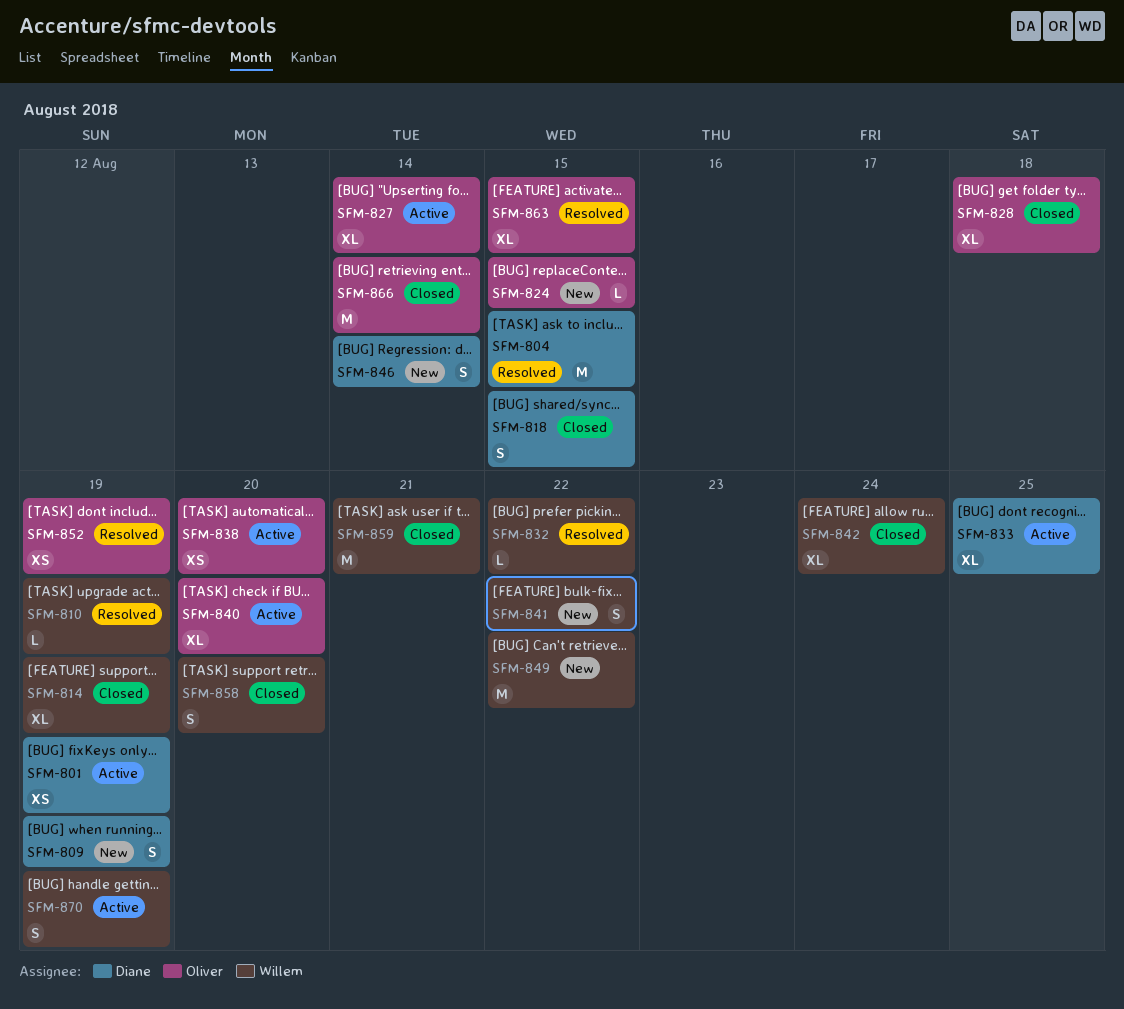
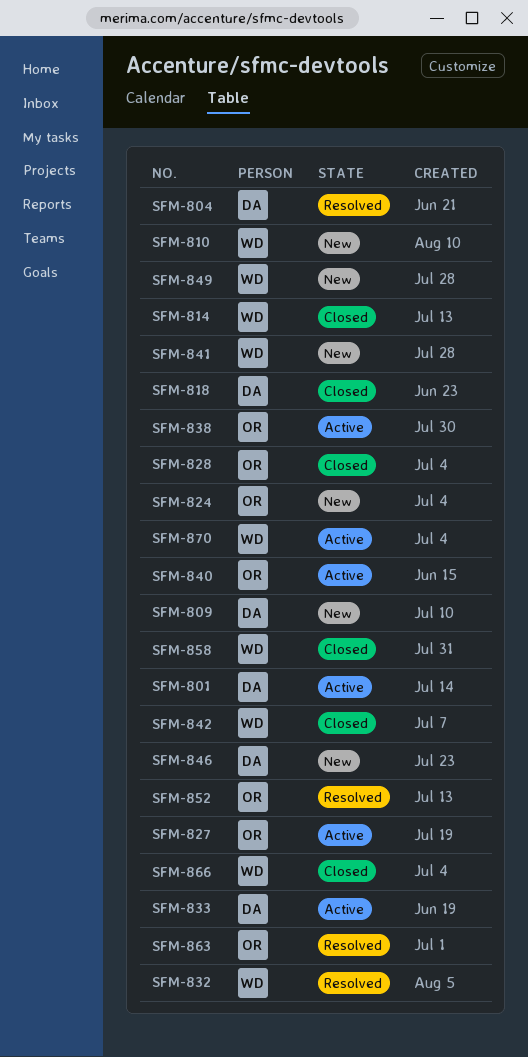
SFM-810, status: Resolved -> New
SFM-859: present -> none
SFM-866, owner: Oliver -> Willem

